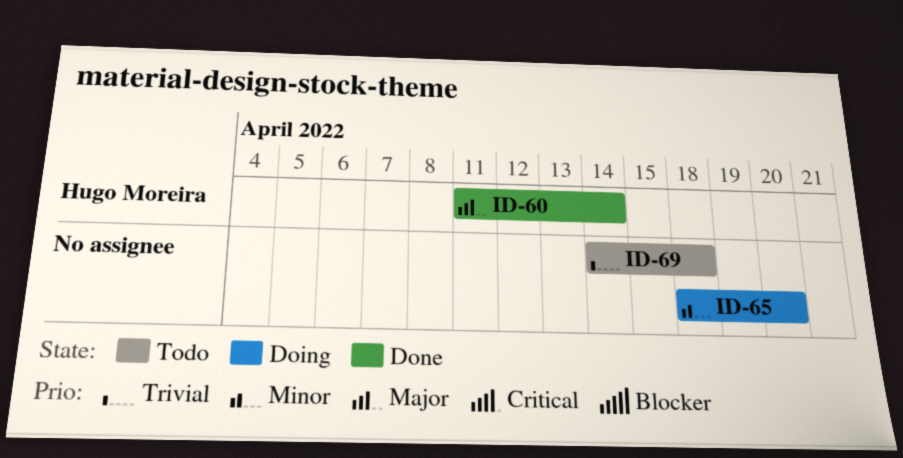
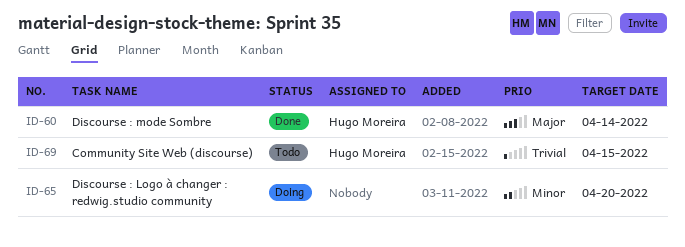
ID-69, owner: none -> Hugo Moreira
ID-69, due: Apr 18 -> Apr 15

